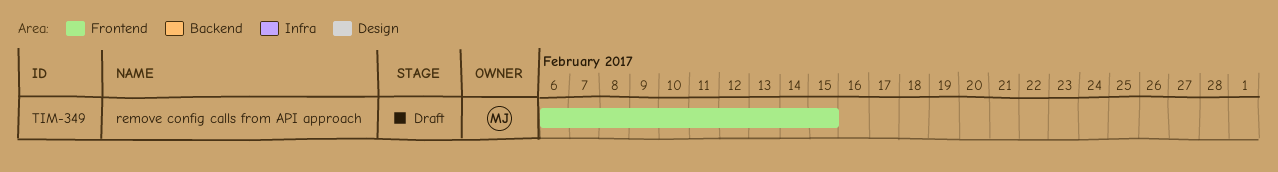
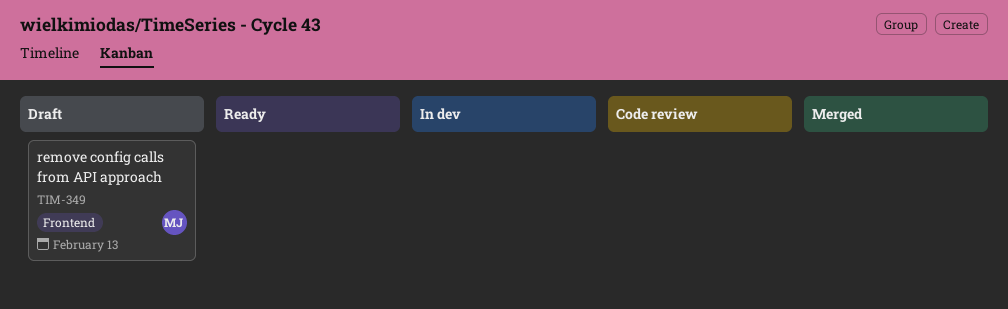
TIM-349, due: Feb 15 -> Feb 13

